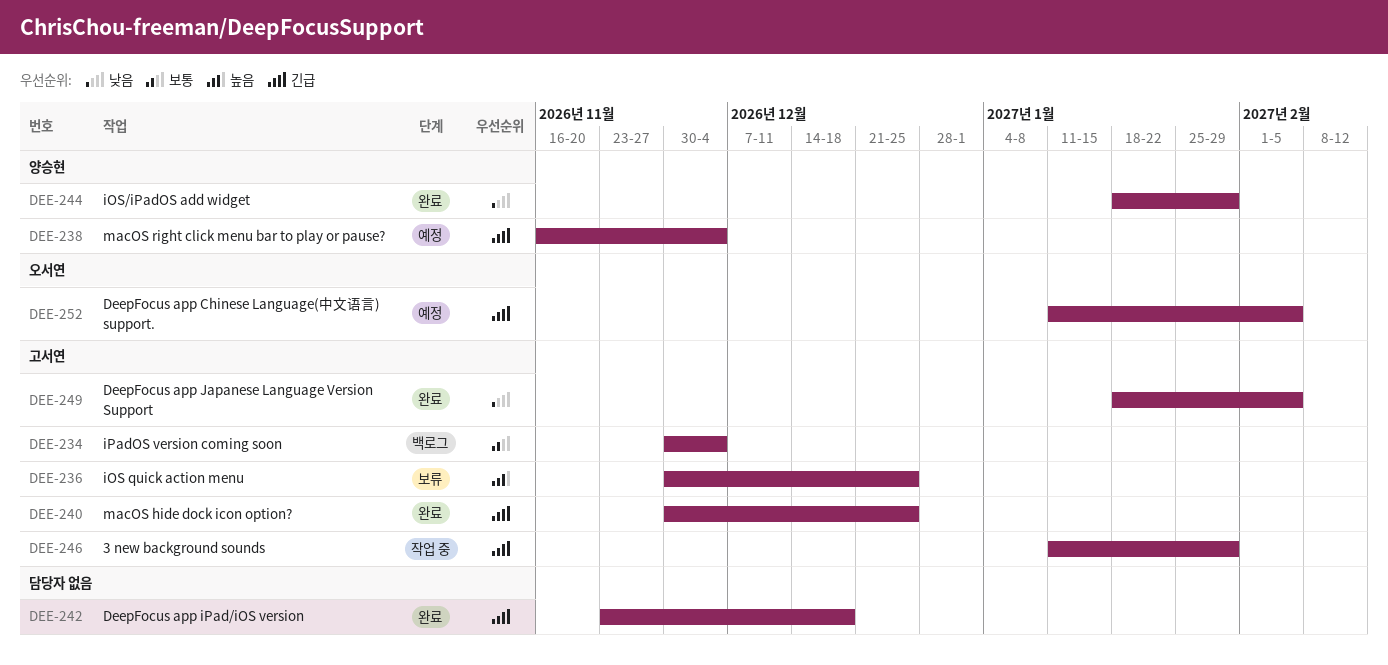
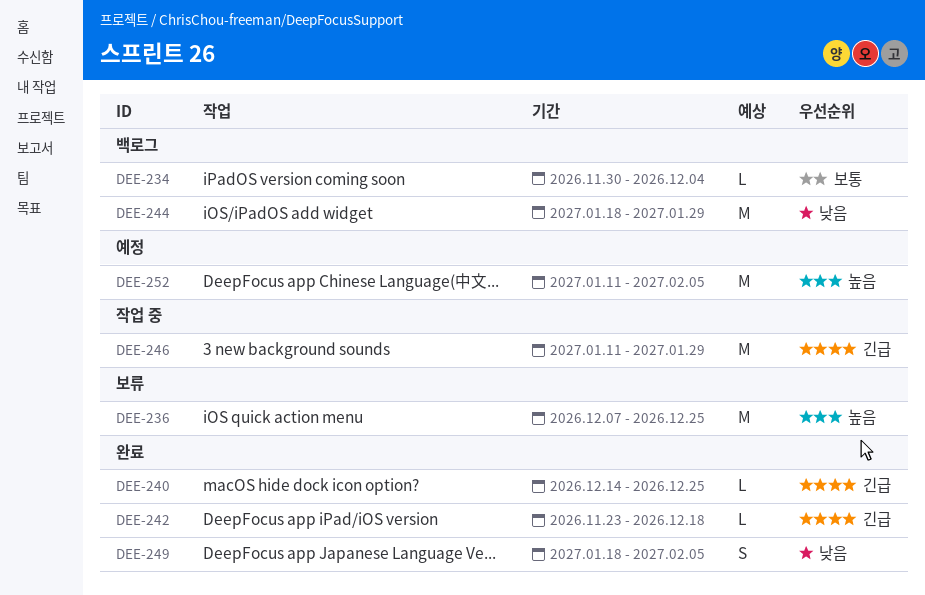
DEE-236, start: Nov 30 -> Dec 7
DEE-238: present -> none
DEE-240, start: Nov 30 -> Dec 14
DEE-244, status: 완료 -> 백로그
DEE-252, priority: 긴급 -> 높음

